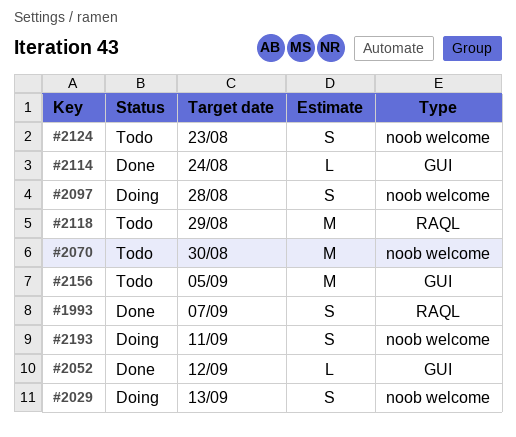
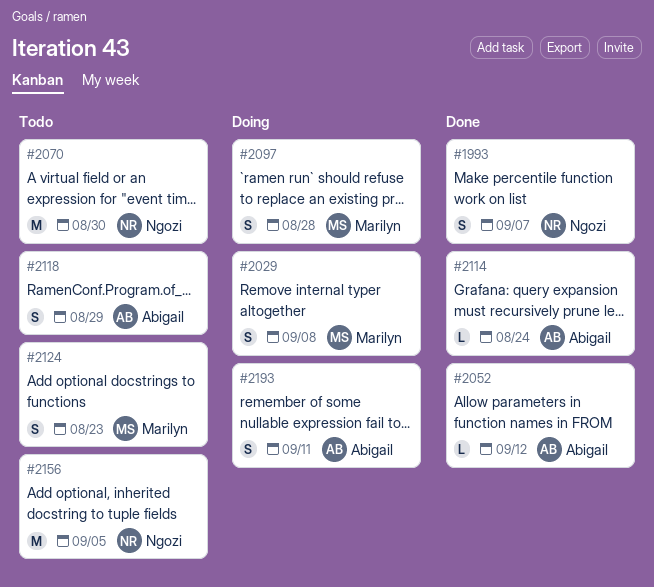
#2029, due: Sep 13 -> Sep 8
#2118, estimate: M -> S

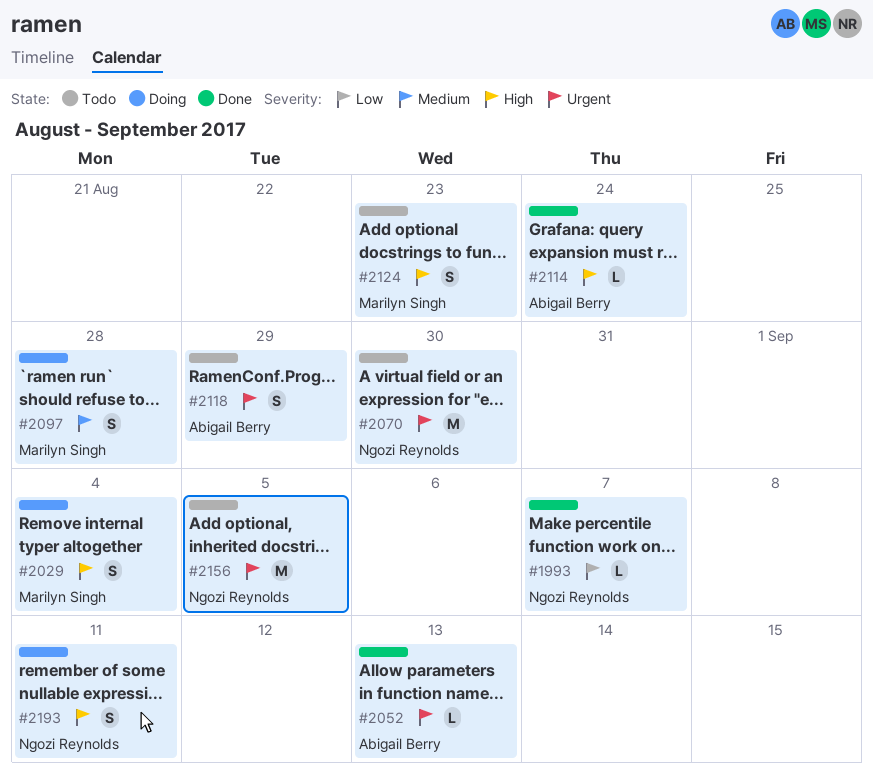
#1993, estimate: S -> L
#2029, due: Sep 8 -> Sep 4
#2052, due: Sep 12 -> Sep 13
#2193, owner: Abigail Berry -> Ngozi Reynolds

